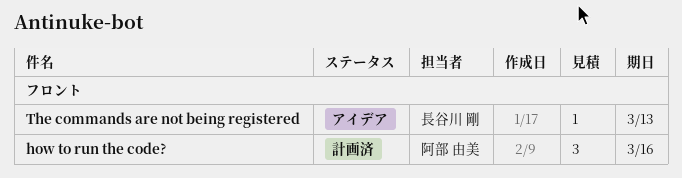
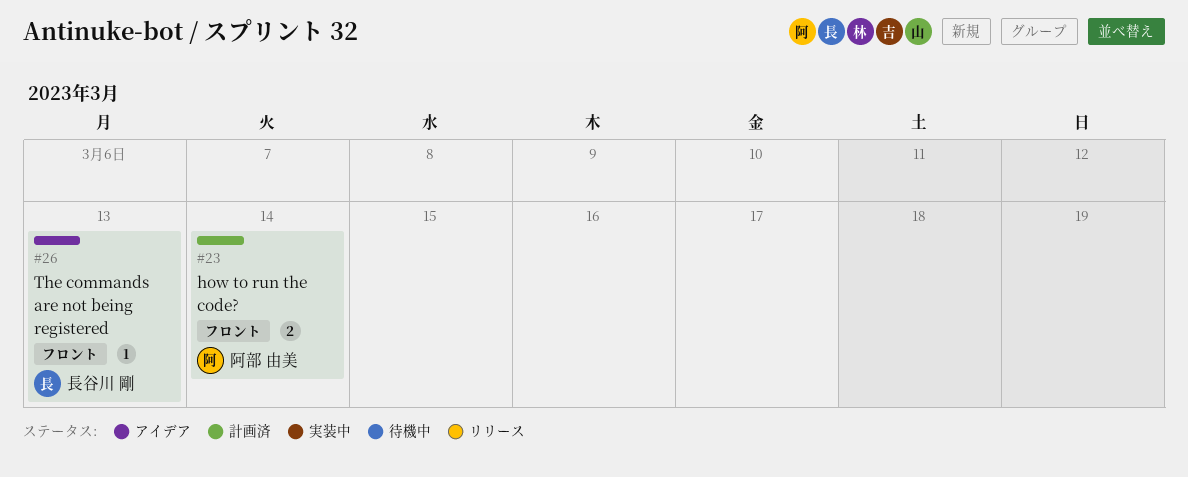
how to run the code?, estimate: 3 -> 2
how to run the code?, due: Mar 16 -> Mar 14

